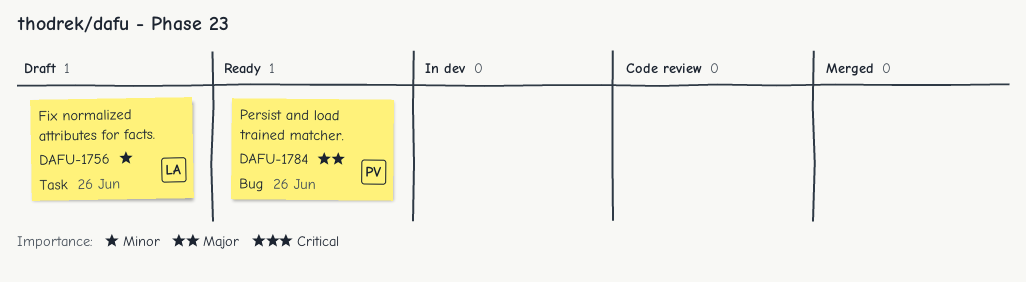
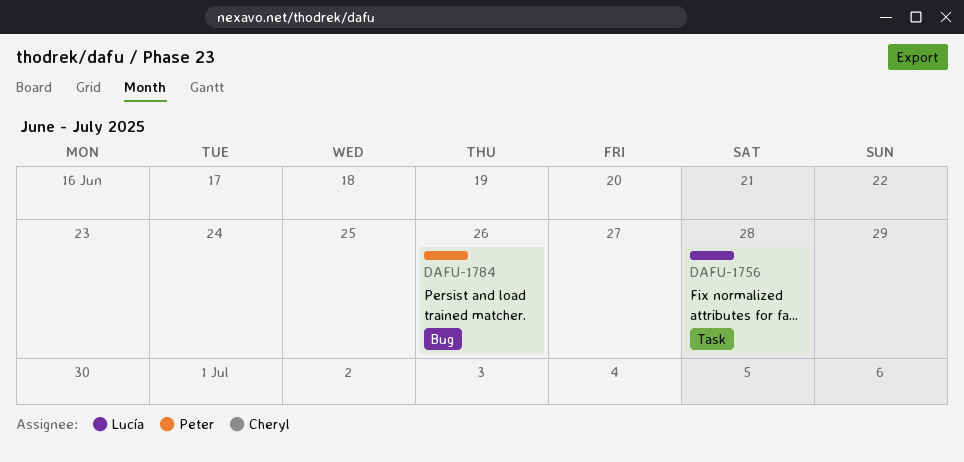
DAFU-1756, due: Jun 26 -> Jun 28

